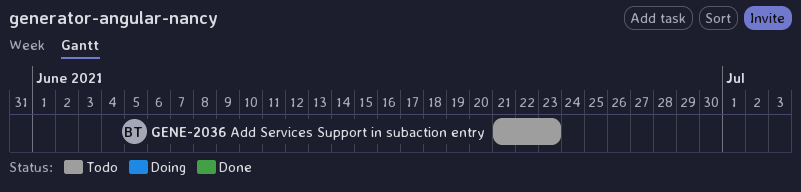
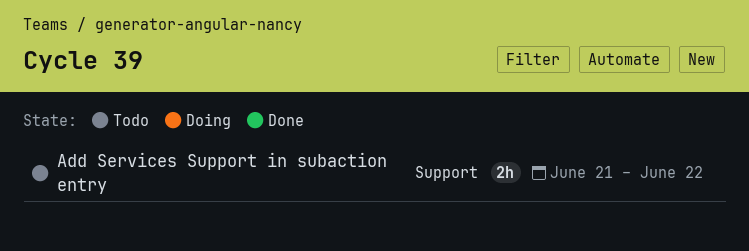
Add Services Support in subaction entry, due: Jun 23 -> Jun 22

